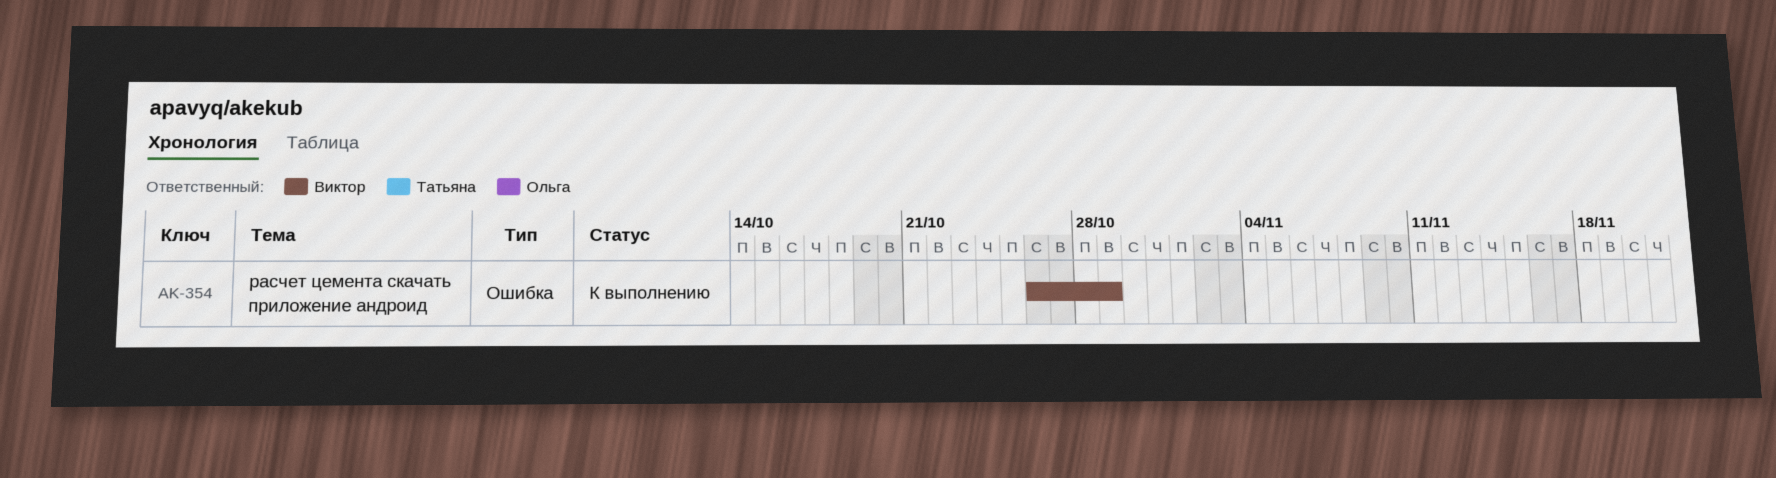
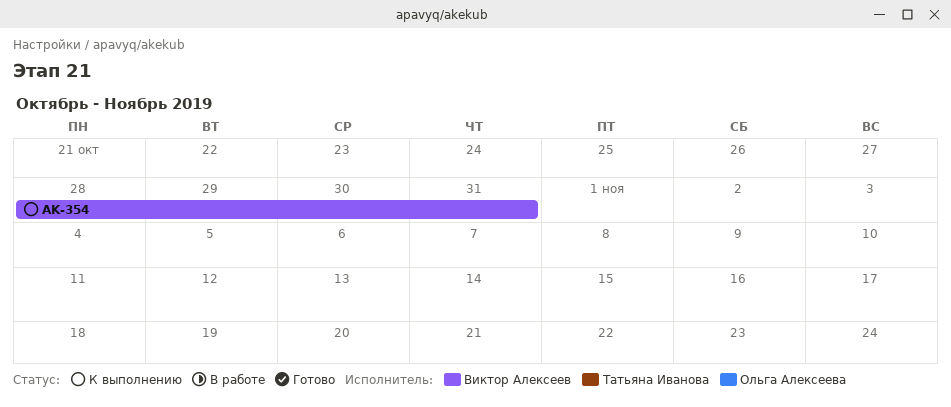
AK-354, start: Oct 26 -> Oct 28
AK-354, due: Oct 29 -> Oct 31

